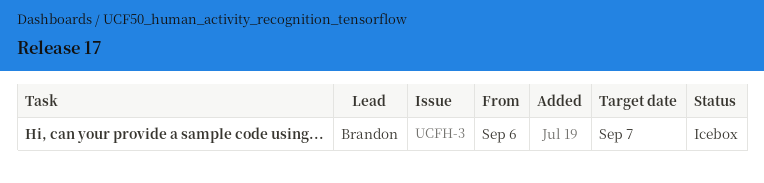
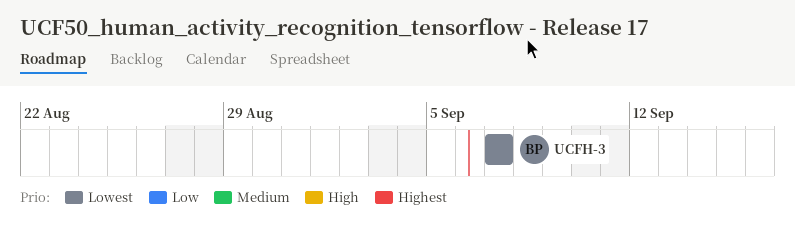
UCFH-3, start: Sep 6 -> Sep 7

